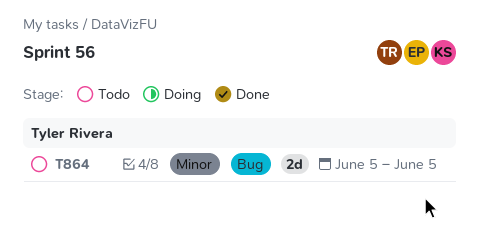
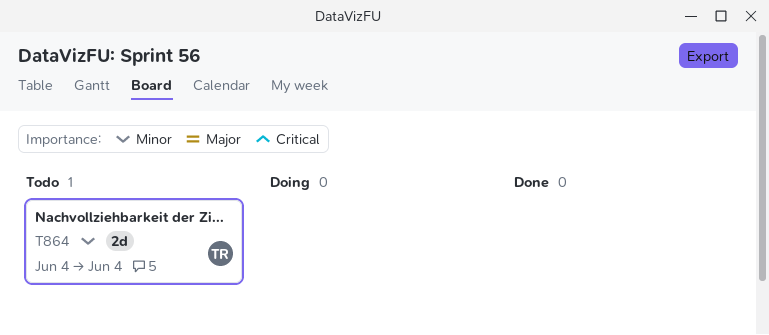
T864, start: Jun 5 -> Jun 4
T864, due: Jun 5 -> Jun 4

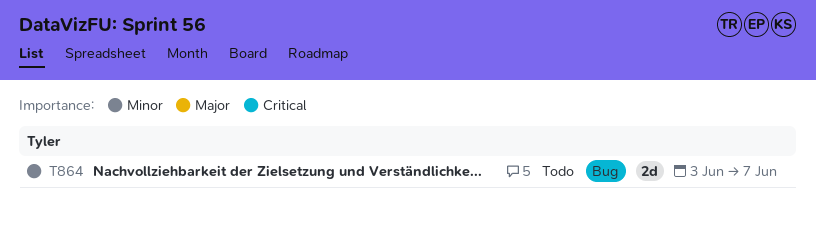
T864, start: Jun 4 -> Jun 3
T864, due: Jun 4 -> Jun 7

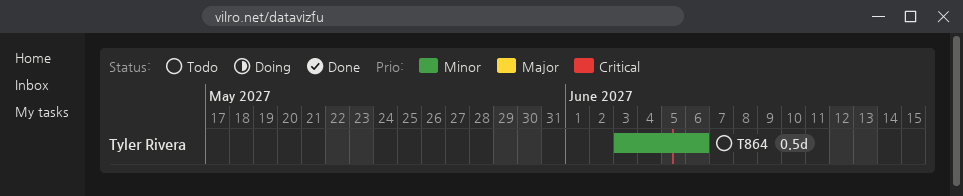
T864, estimate: 2d -> 0.5d
T864, due: Jun 7 -> Jun 6

